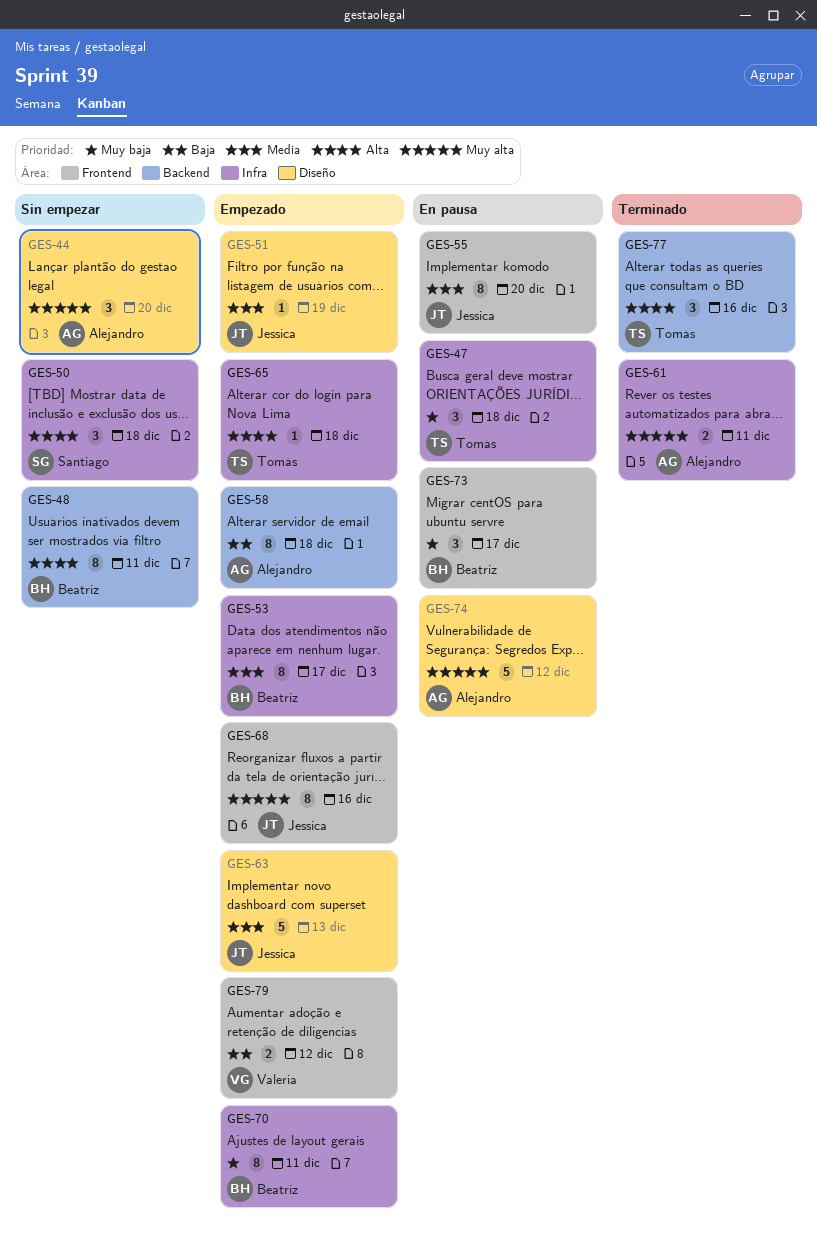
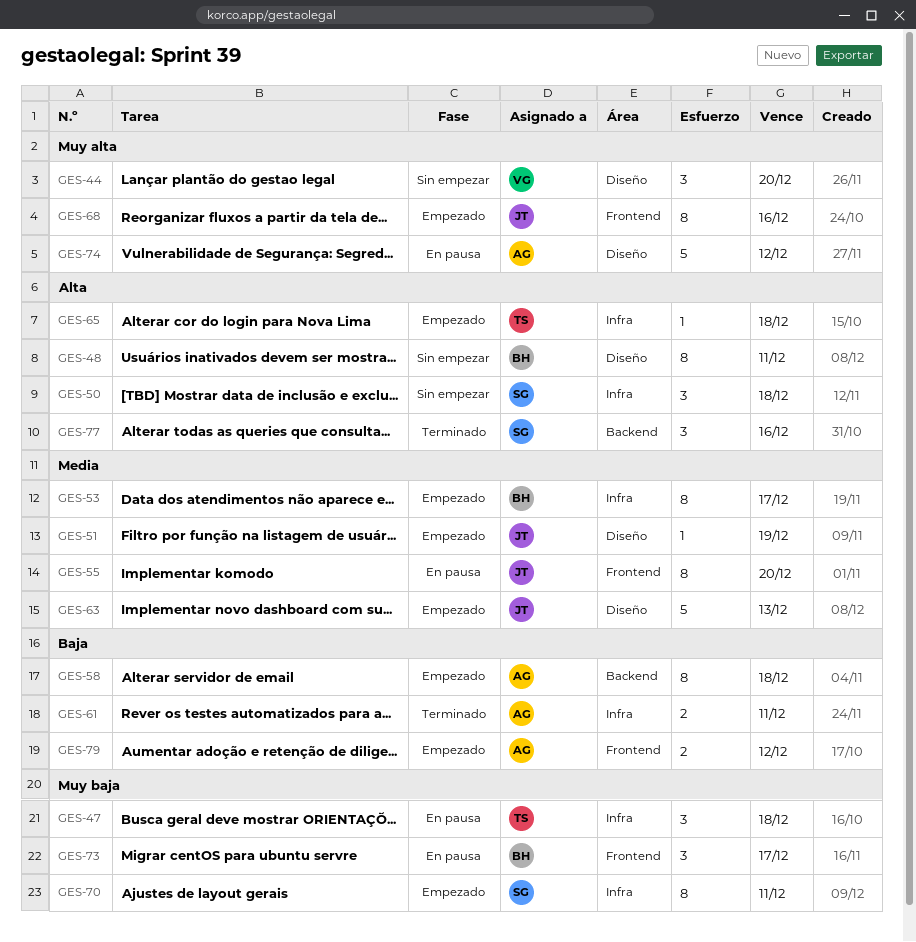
GES-44, owner: Alejandro -> Valeria
GES-48, label: Backend -> Diseño
GES-61, priority: Muy alta -> Baja
GES-70, owner: Beatriz -> Santiago
GES-77, owner: Tomás -> Santiago
GES-79, owner: Valeria -> Alejandro

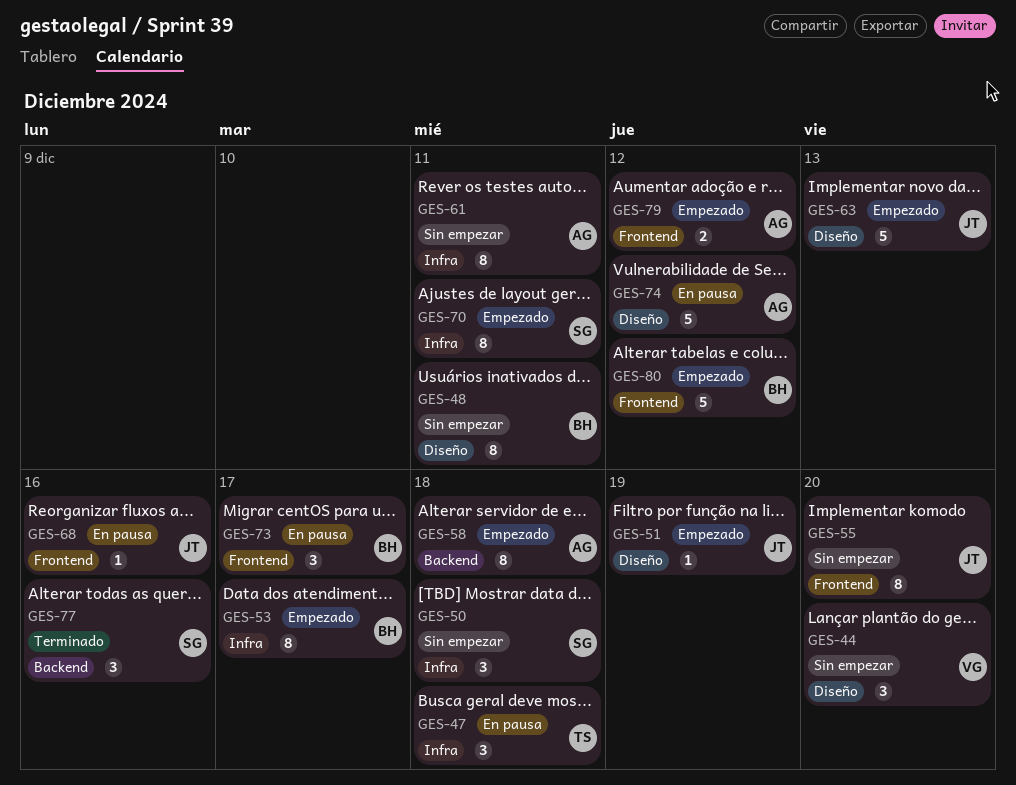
GES-55, status: En pausa -> Sin empezar
GES-61, status: Terminado -> Sin empezar
GES-61, estimate: 2 -> 8
GES-65: present -> none
GES-68, status: Empezado -> En pausa
GES-68, estimate: 8 -> 1
GES-80: none -> present

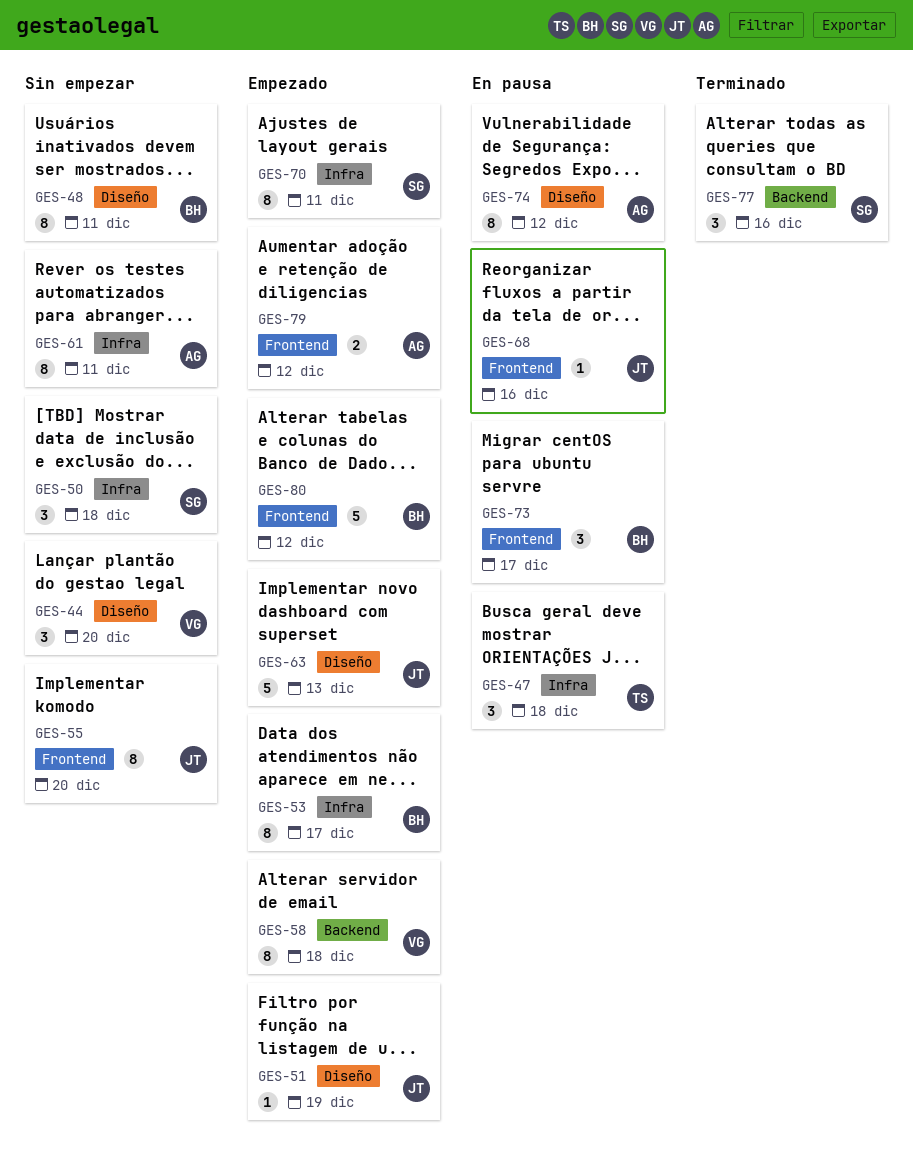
GES-58, owner: AG -> VG
GES-74, estimate: 5 -> 8

